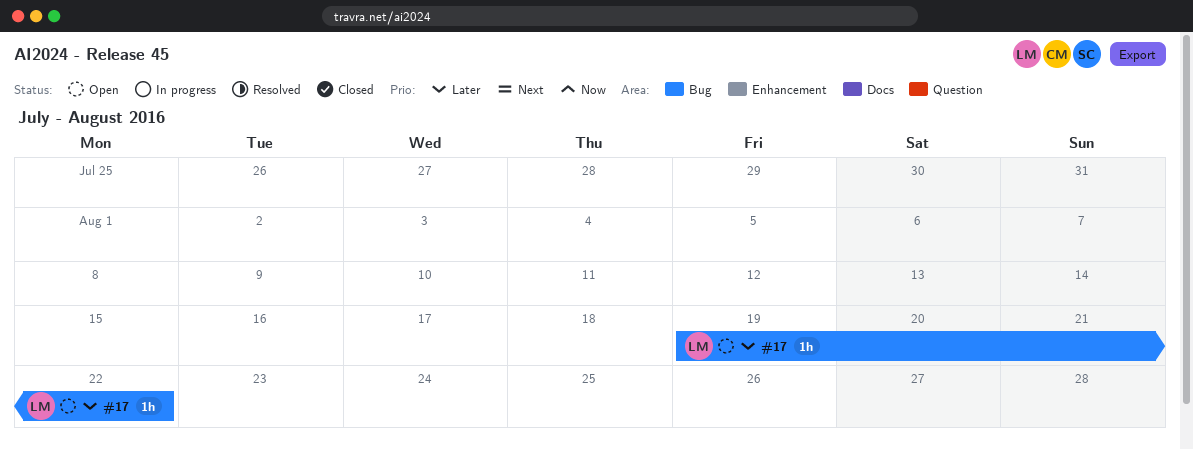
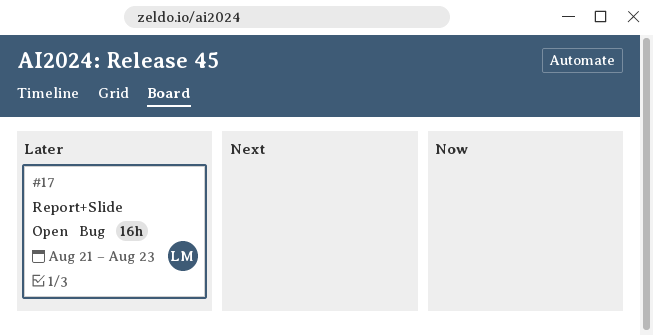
#17, estimate: 1h -> 16h
#17, start: Aug 19 -> Aug 21
#17, due: Aug 22 -> Aug 23

